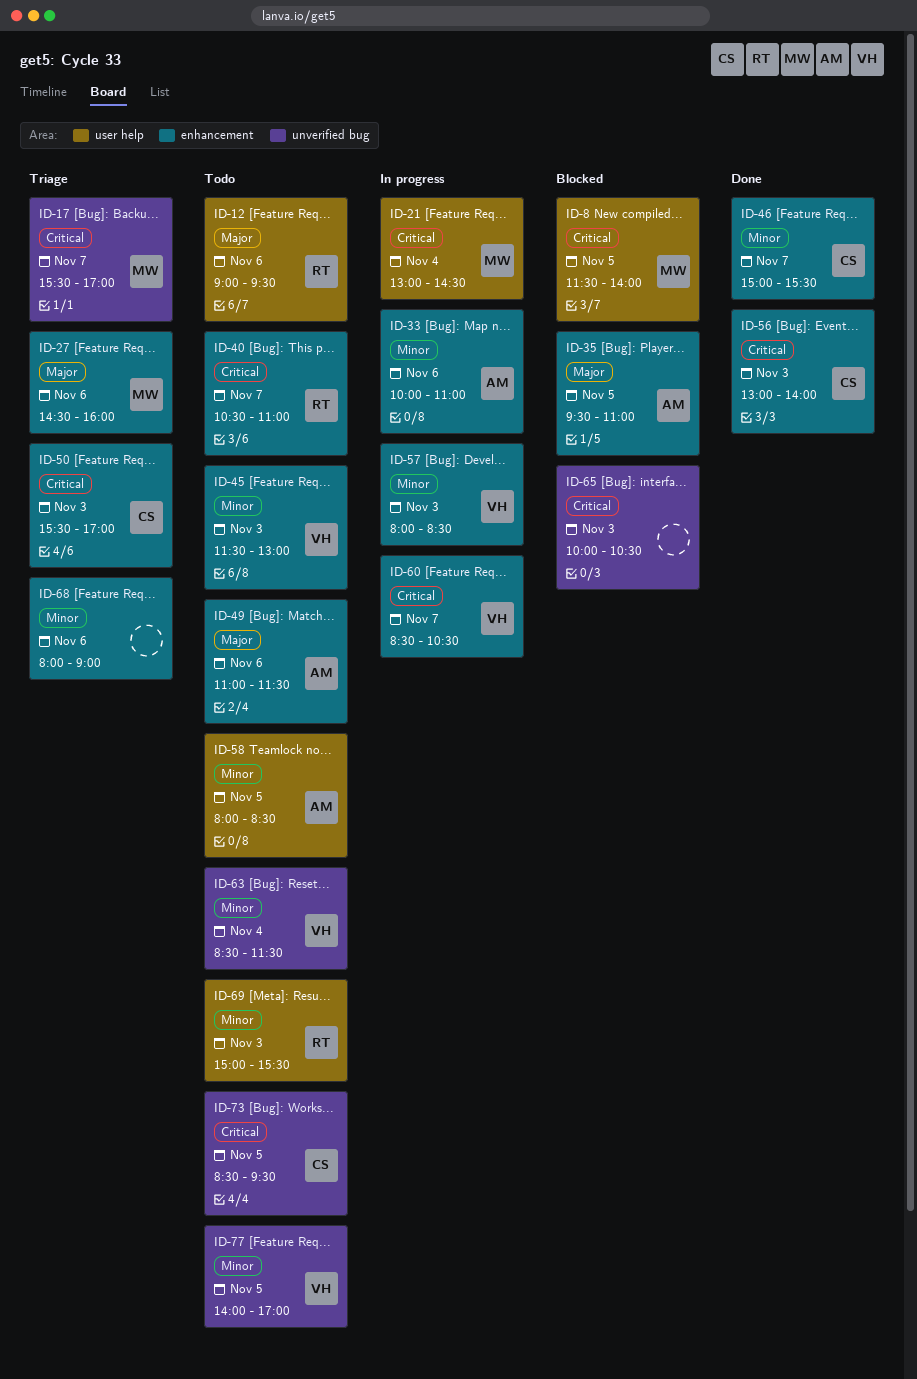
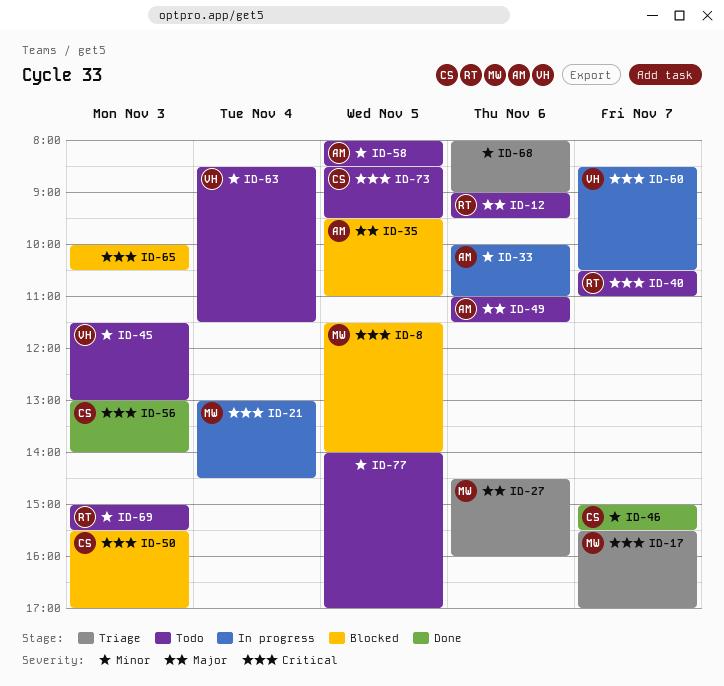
ID-50, status: Triage -> Blocked
ID-57: present -> none
ID-77, owner: VH -> none

